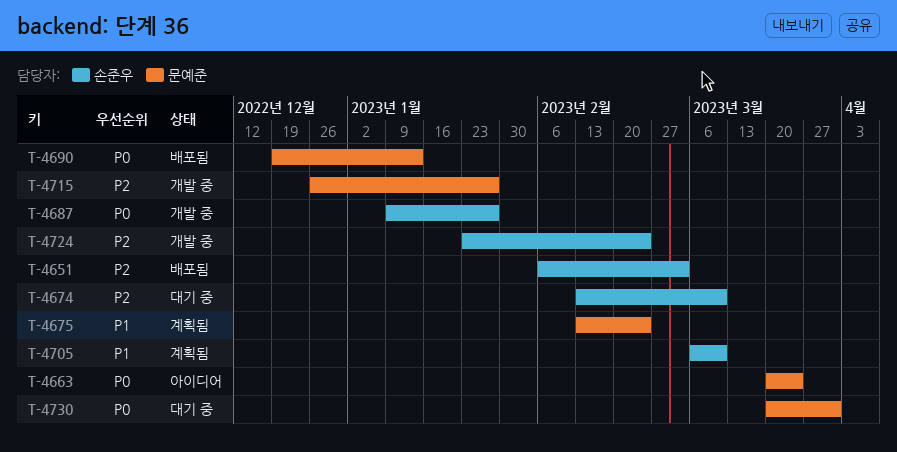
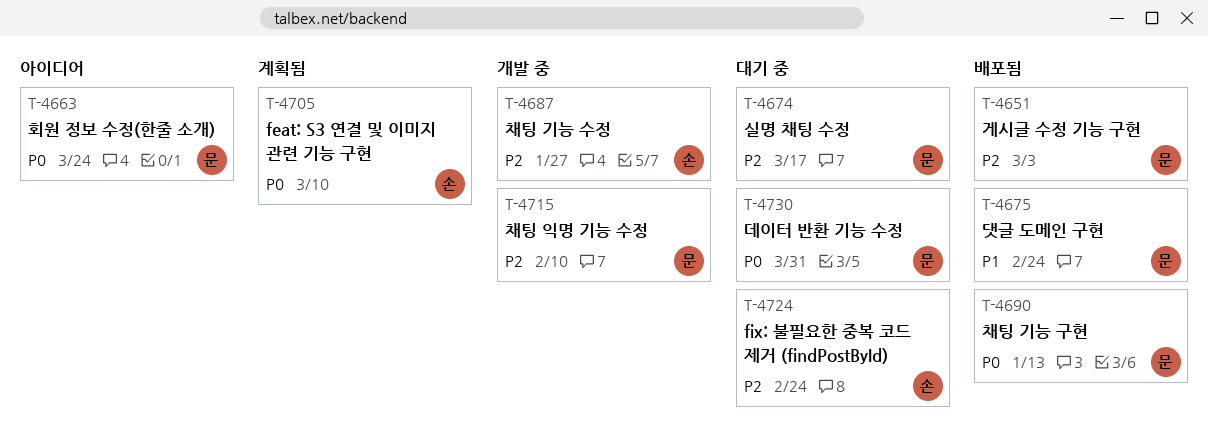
T-4651, owner: 손준우 -> 문예준
T-4674, owner: 손준우 -> 문예준
T-4674, due: Mar 10 -> Mar 17
T-4675, status: 계획됨 -> 배포됨
T-4687, priority: P0 -> P2
T-4705, priority: P1 -> P0
T-4715, due: Jan 27 -> Feb 10
T-4724, status: 개발 중 -> 대기 중

